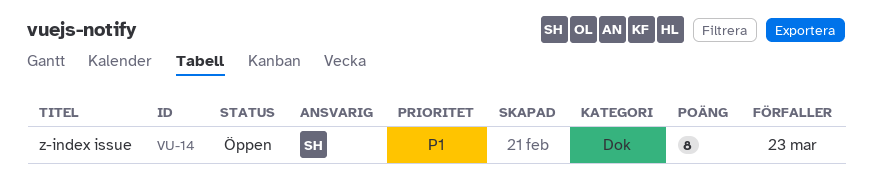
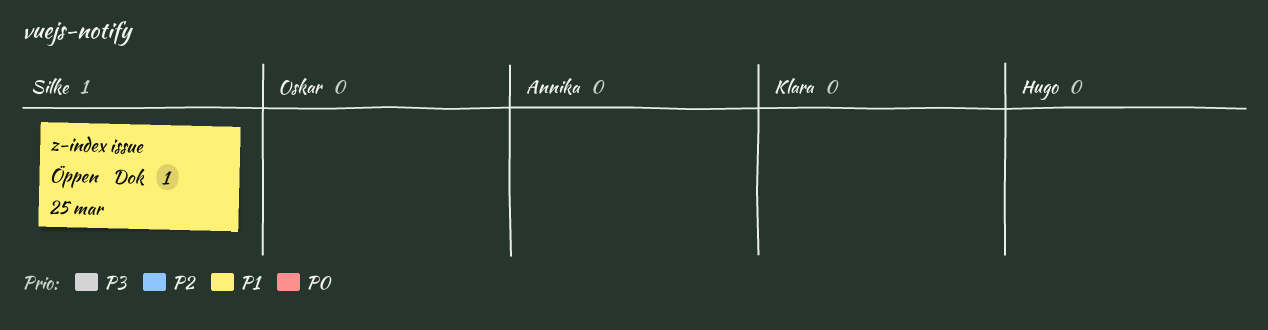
z-index issue, estimate: 8 -> 1
z-index issue, due: Mar 23 -> Mar 25

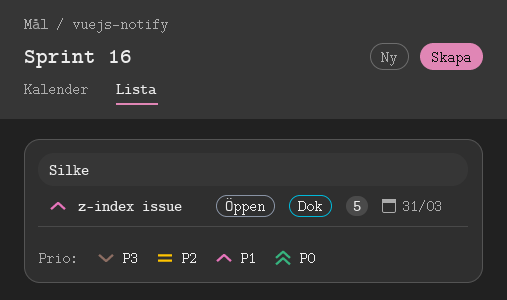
z-index issue, estimate: 1 -> 5
z-index issue, due: Mar 25 -> Mar 31

